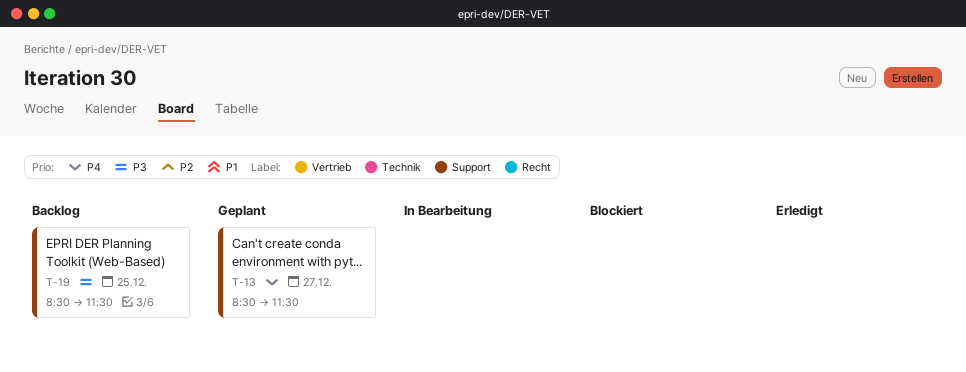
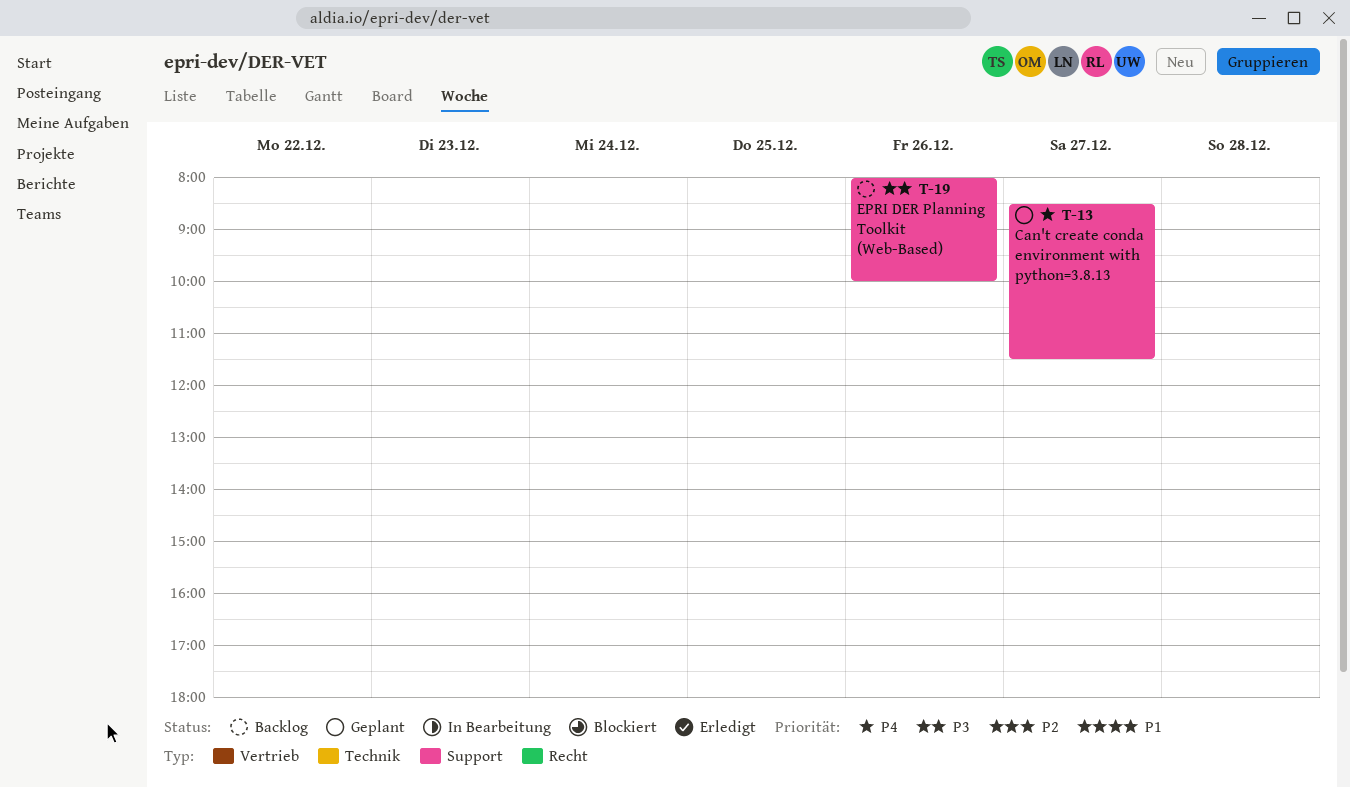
T-19, day: Dec 25 -> Dec 26
T-19, begins: 08:30 -> 08:00
T-19, ends: 11:30 -> 10:00

